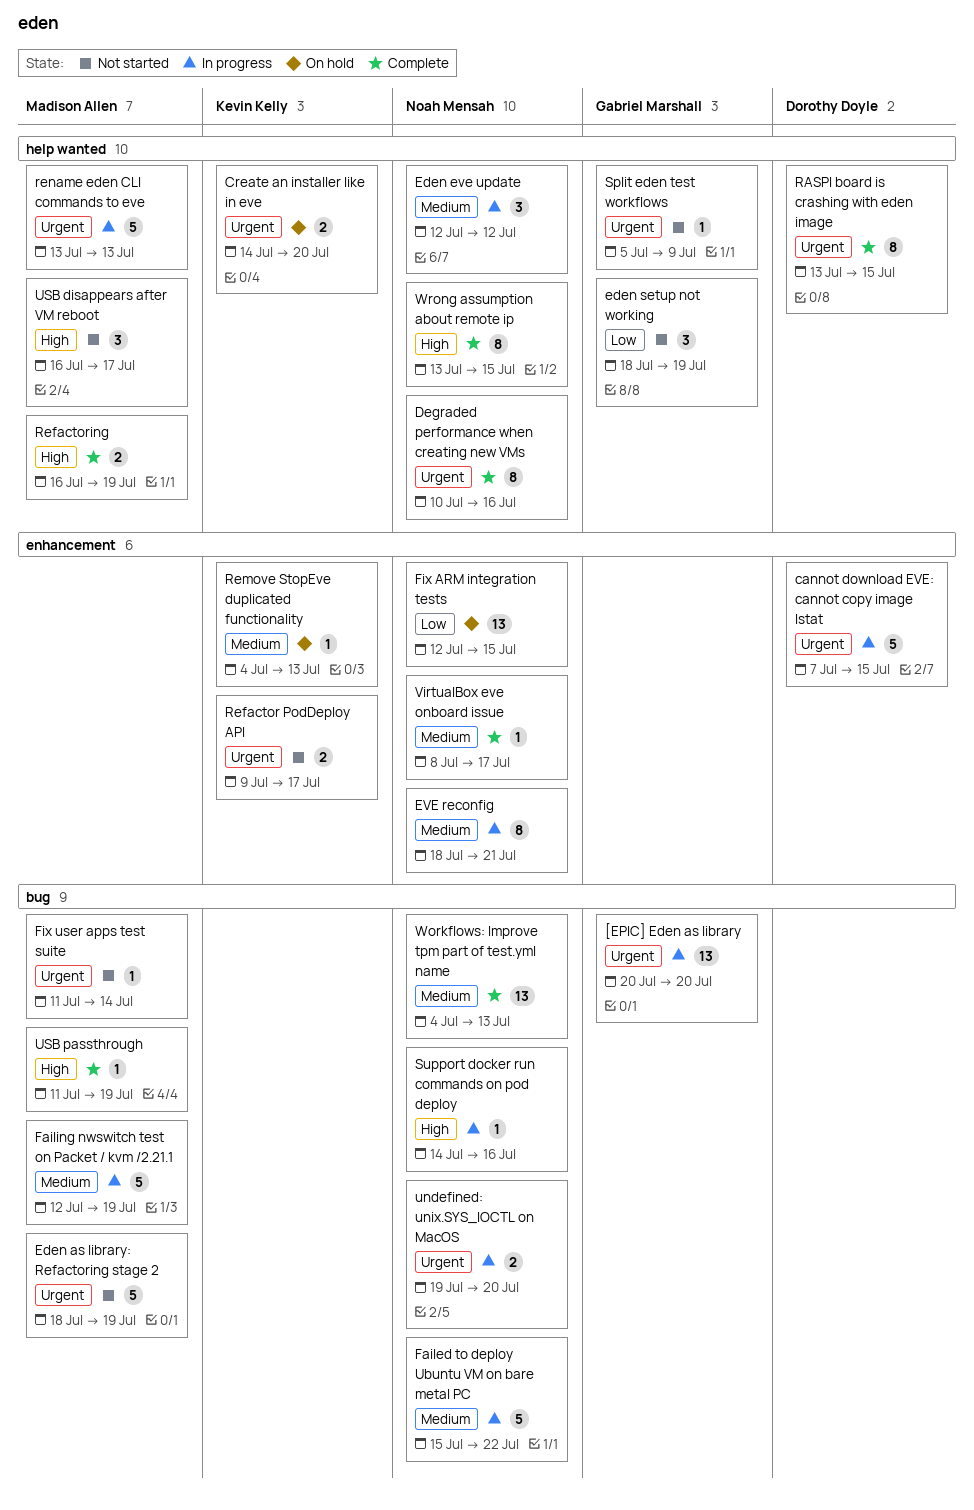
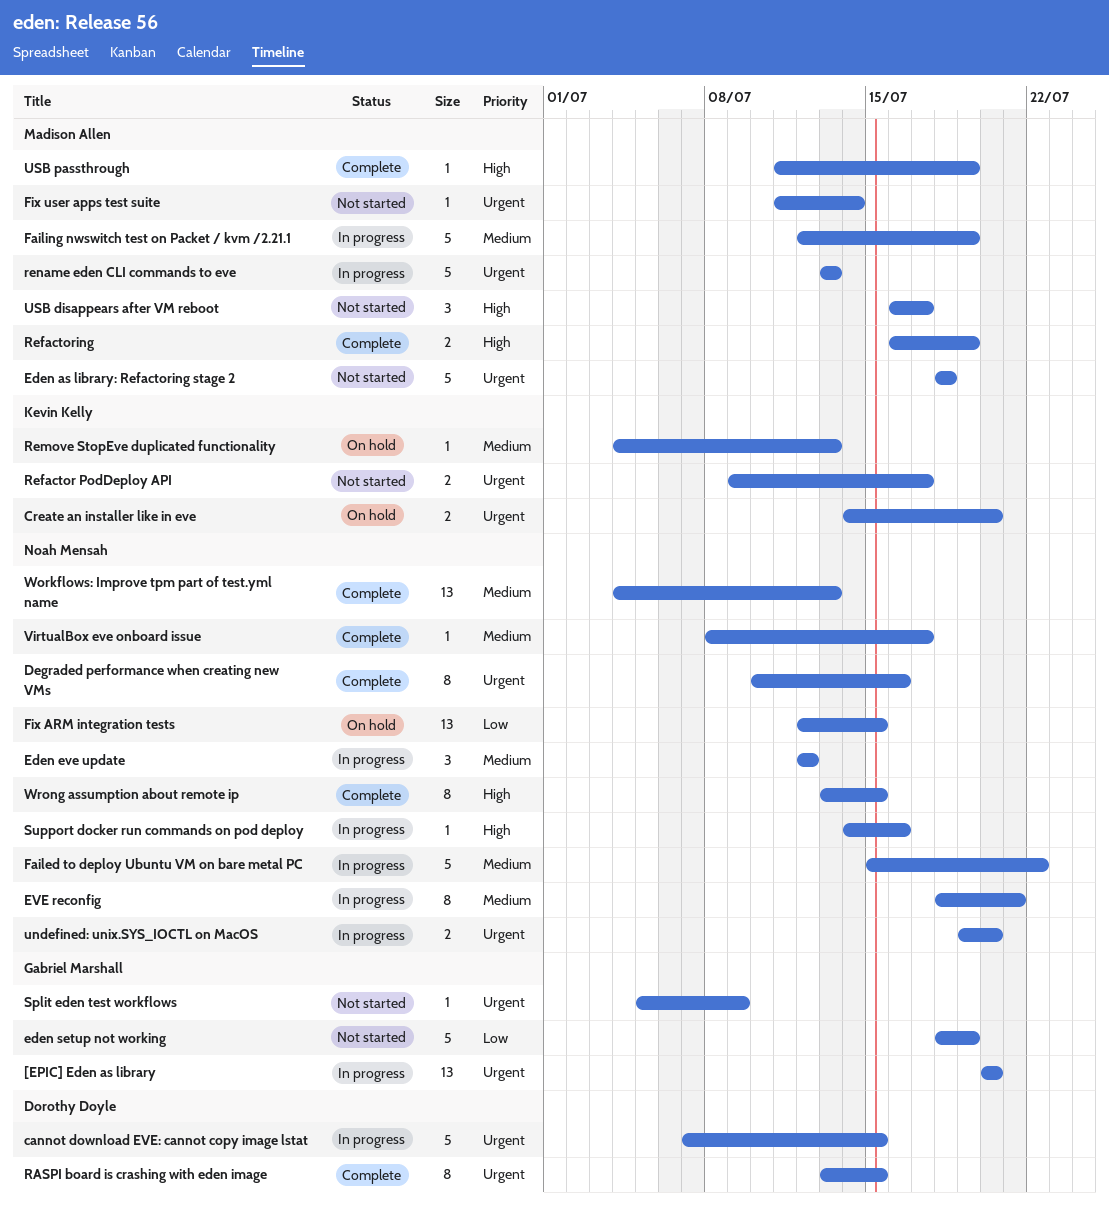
Eden as library: Refactoring stage 2, due: Jul 19 -> Jul 18
eden setup not working, estimate: 3 -> 5

